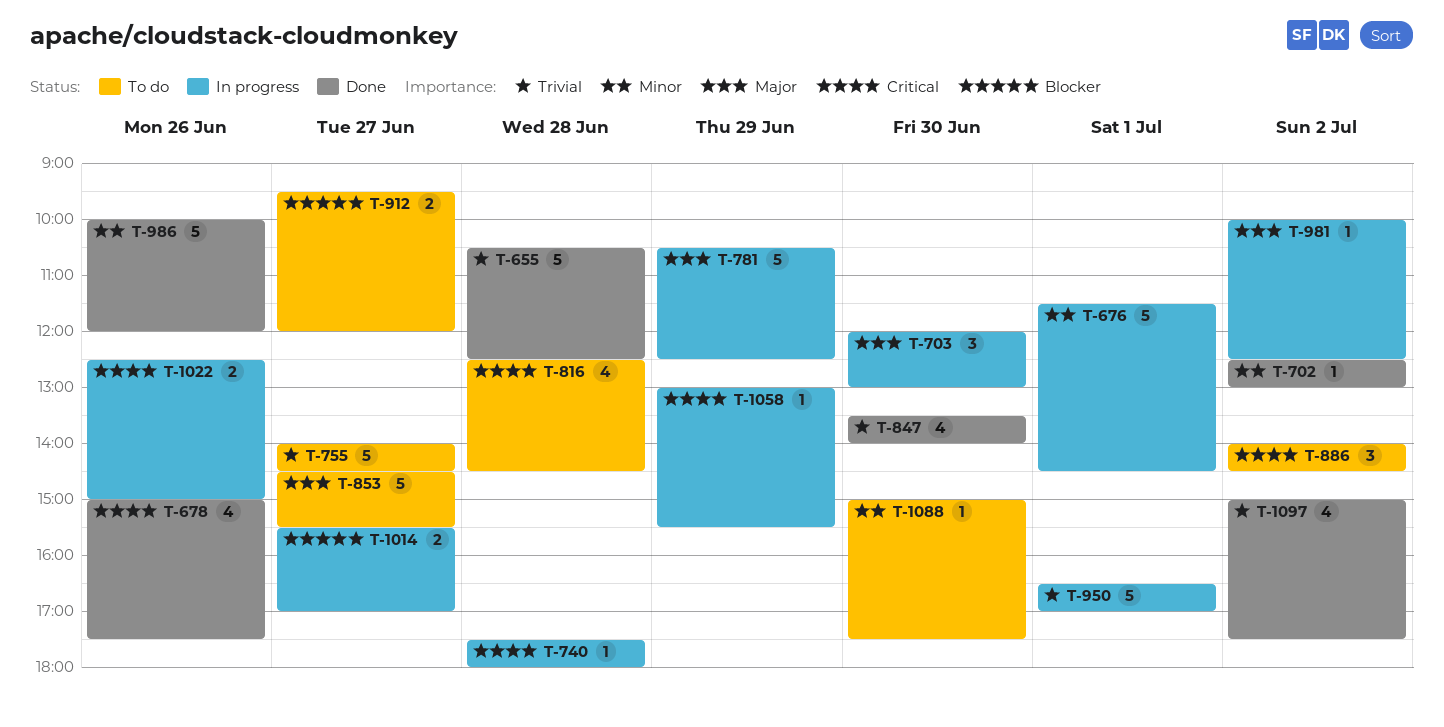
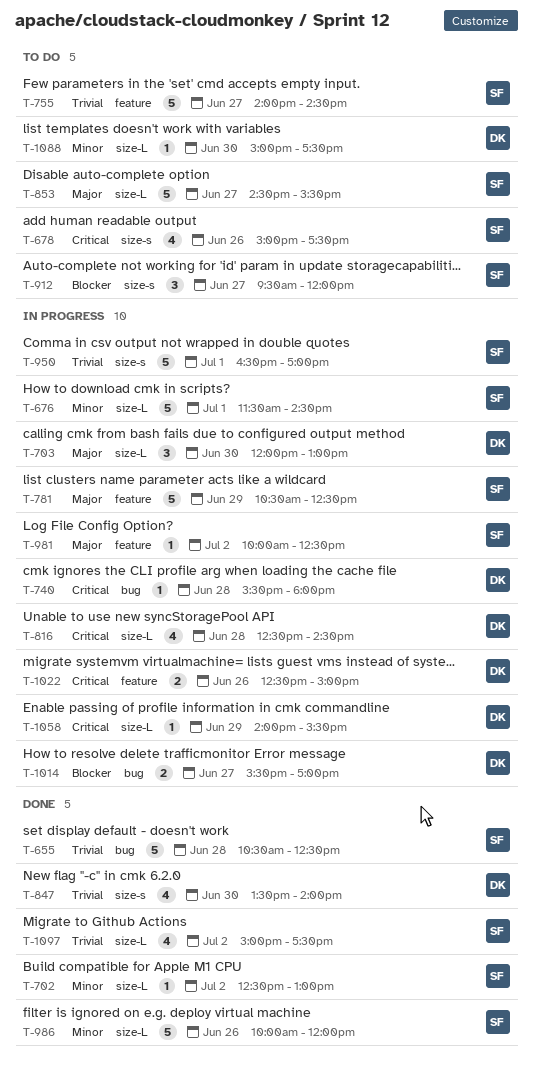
T-678, status: Done -> To do
T-740, begins: 17:30 -> 15:30
T-816, status: To do -> In progress
T-886: present -> none
T-912, estimate: 2 -> 3
T-1058, begins: 13:00 -> 14:00

